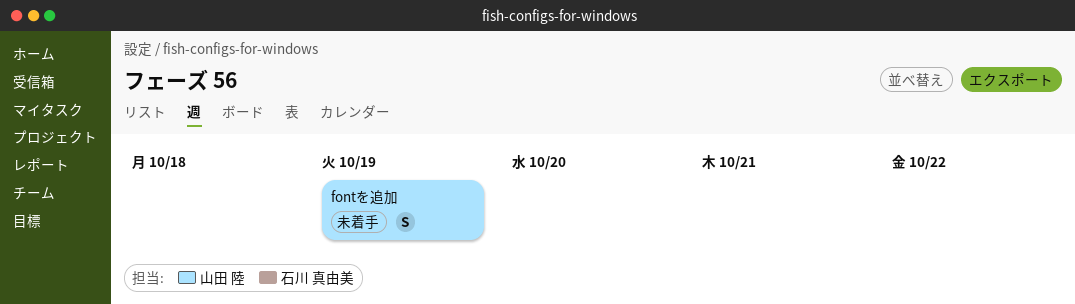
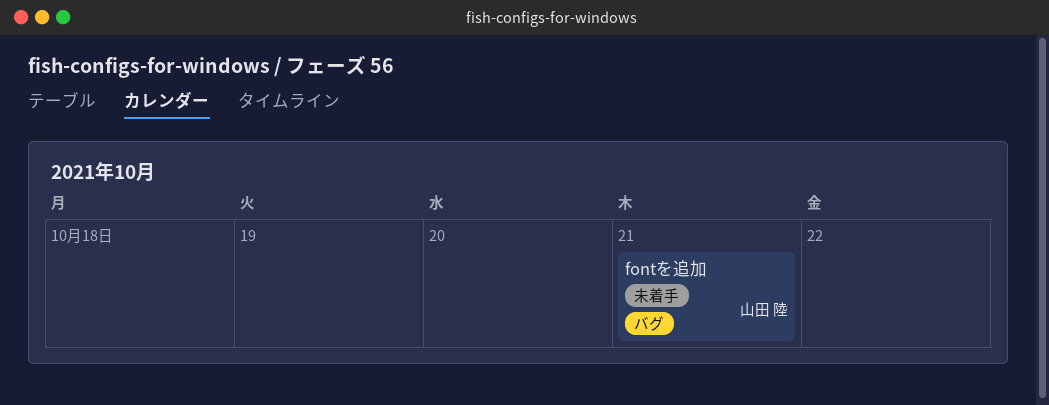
fontを追加, due: Oct 19 -> Oct 21

